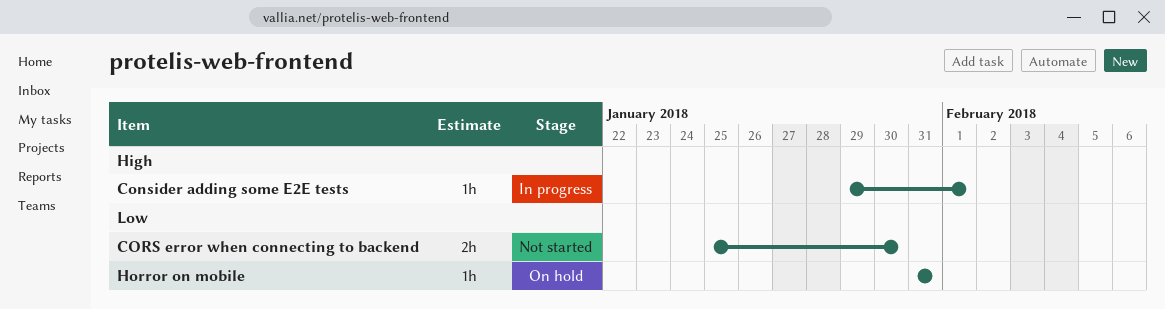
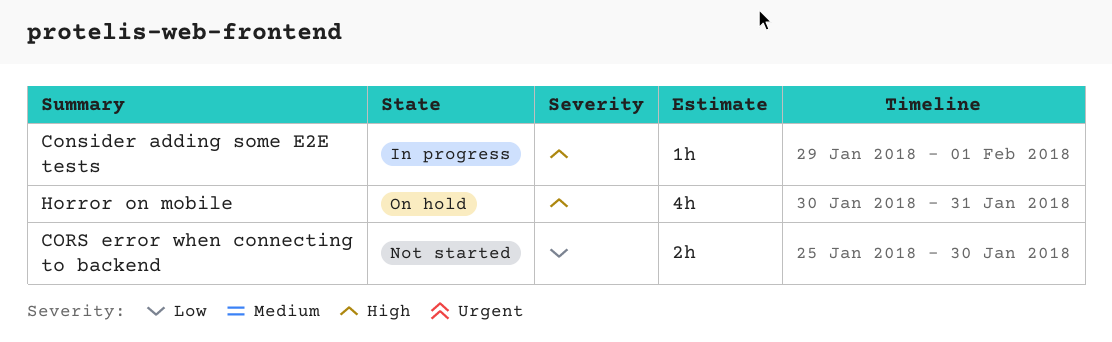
Horror on mobile, priority: Low -> High
Horror on mobile, estimate: 1h -> 4h
Horror on mobile, start: Jan 31 -> Jan 30

